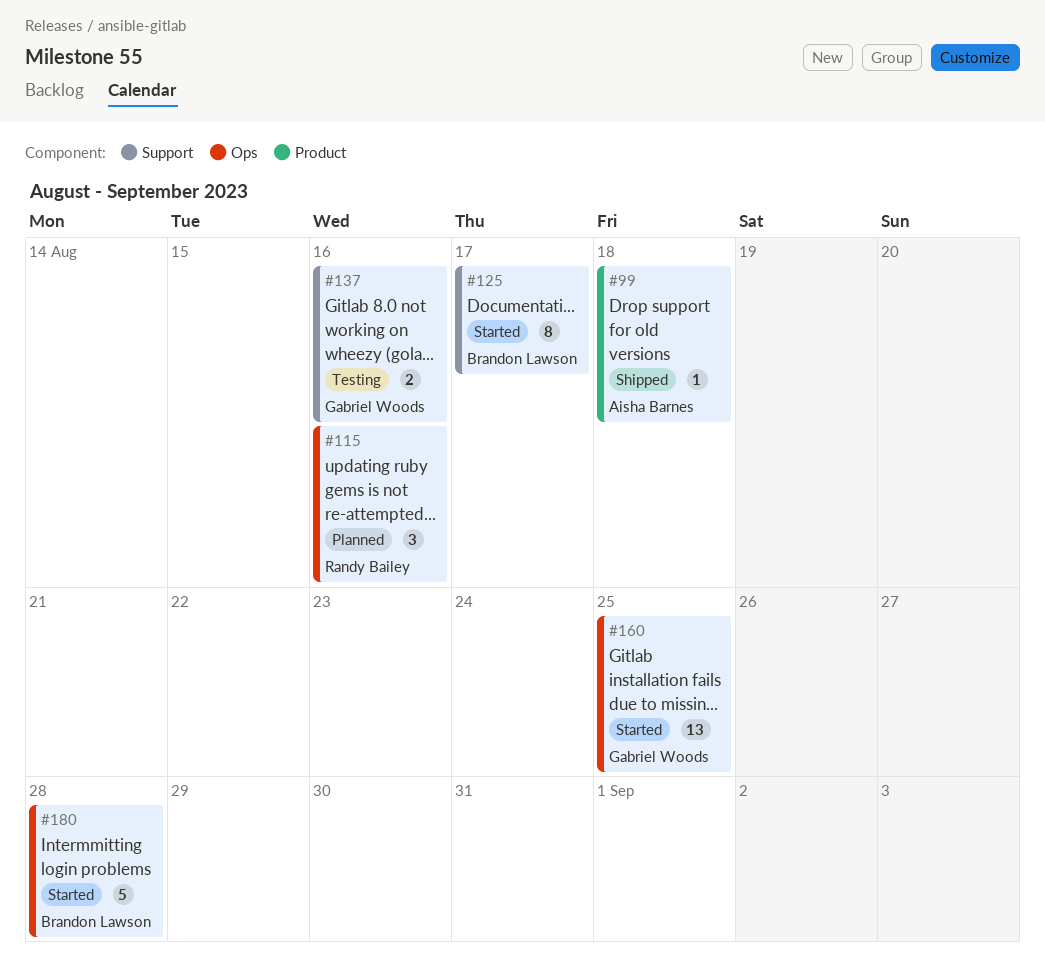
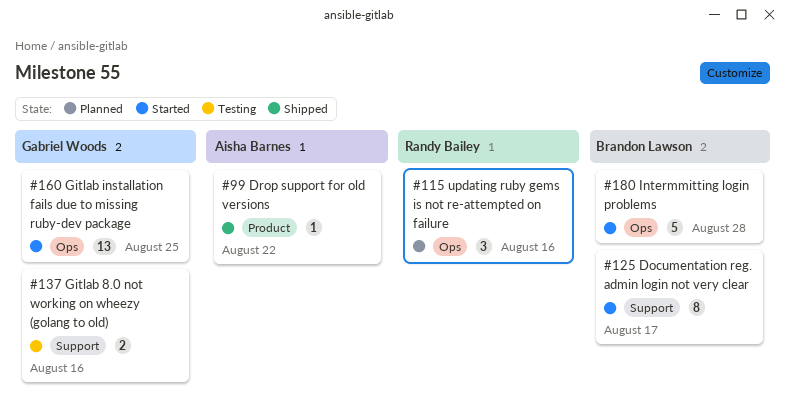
#99, due: Aug 18 -> Aug 22

